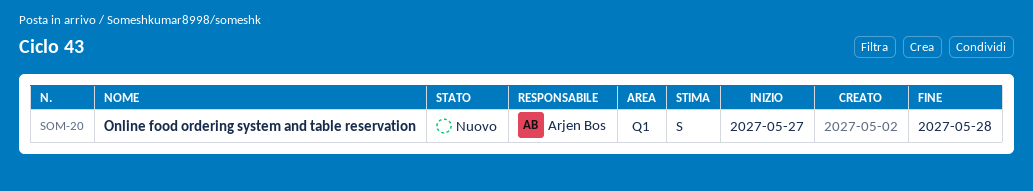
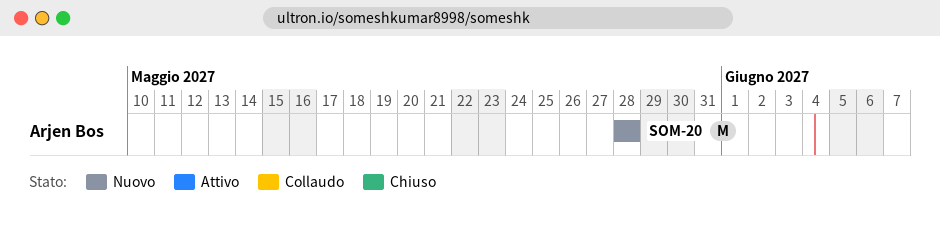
SOM-20, estimate: S -> M
SOM-20, start: May 27 -> May 28

